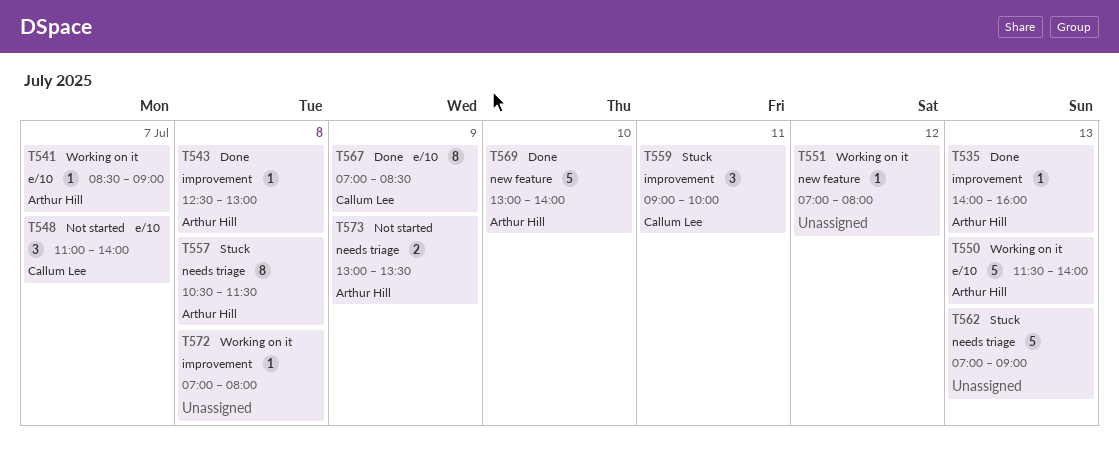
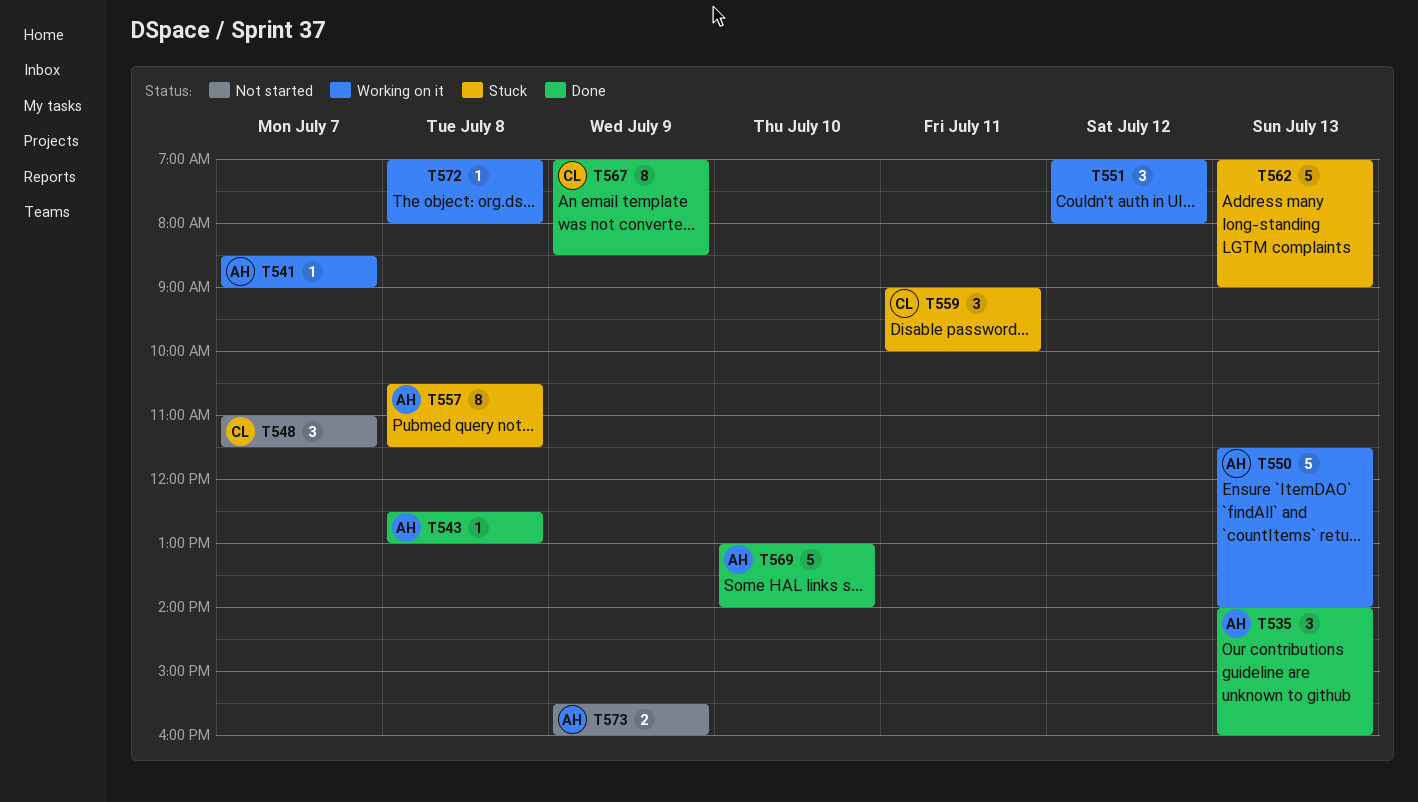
T535, estimate: 1 -> 3
T548, ends: 14:00 -> 11:30
T551, estimate: 1 -> 3
T573, begins: 13:00 -> 15:30
T573, ends: 13:30 -> 16:00

